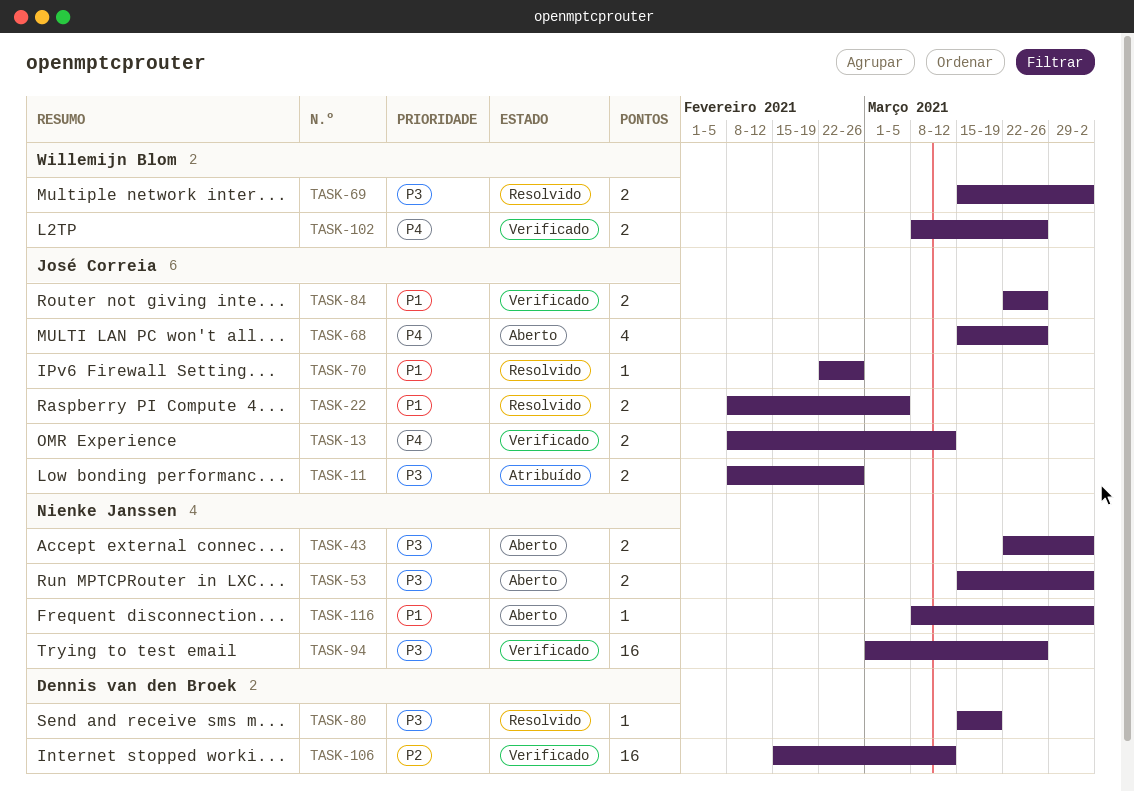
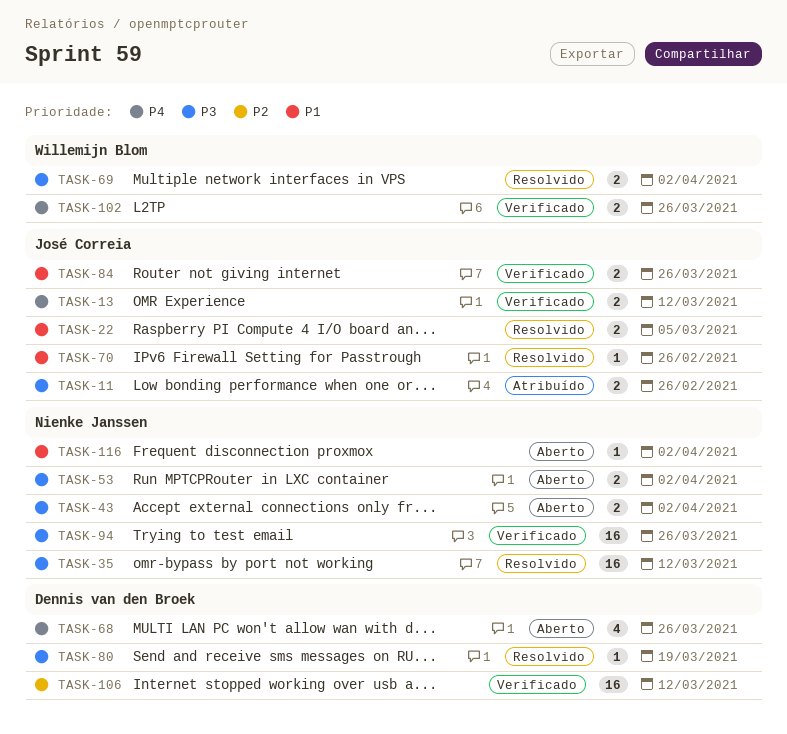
TASK-35: none -> present
TASK-68, owner: José Correia -> Dennis van den Broek

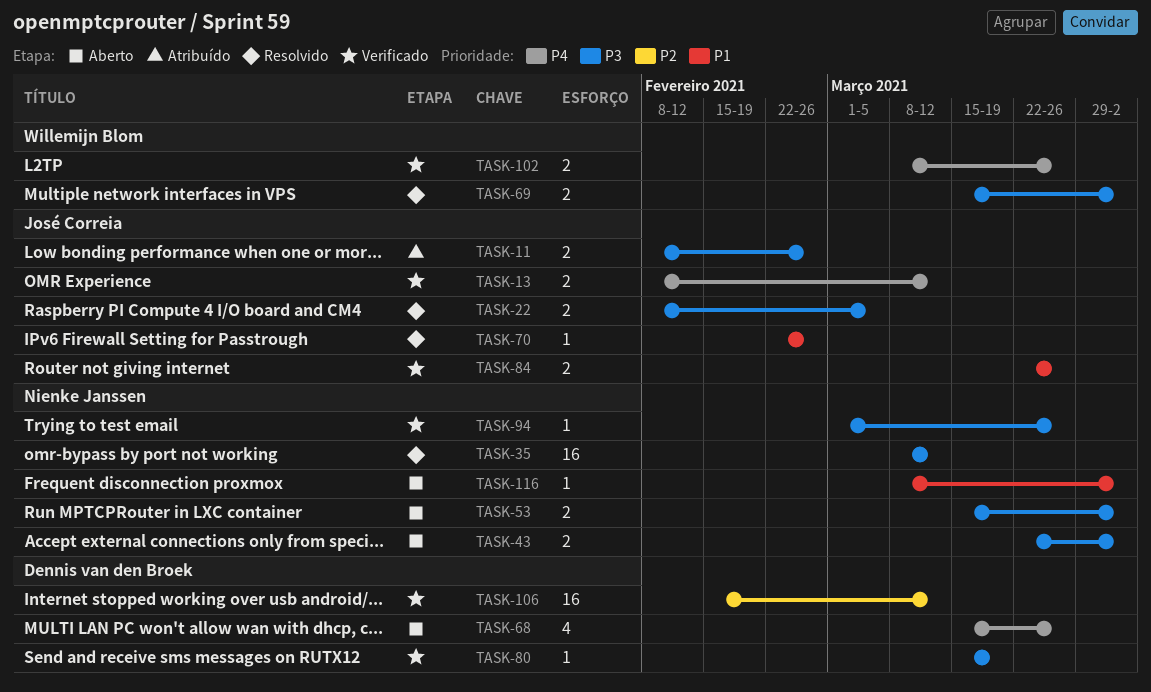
TASK-22, priority: P1 -> P3
TASK-80, status: Resolvido -> Verificado
TASK-94, estimate: 16 -> 1

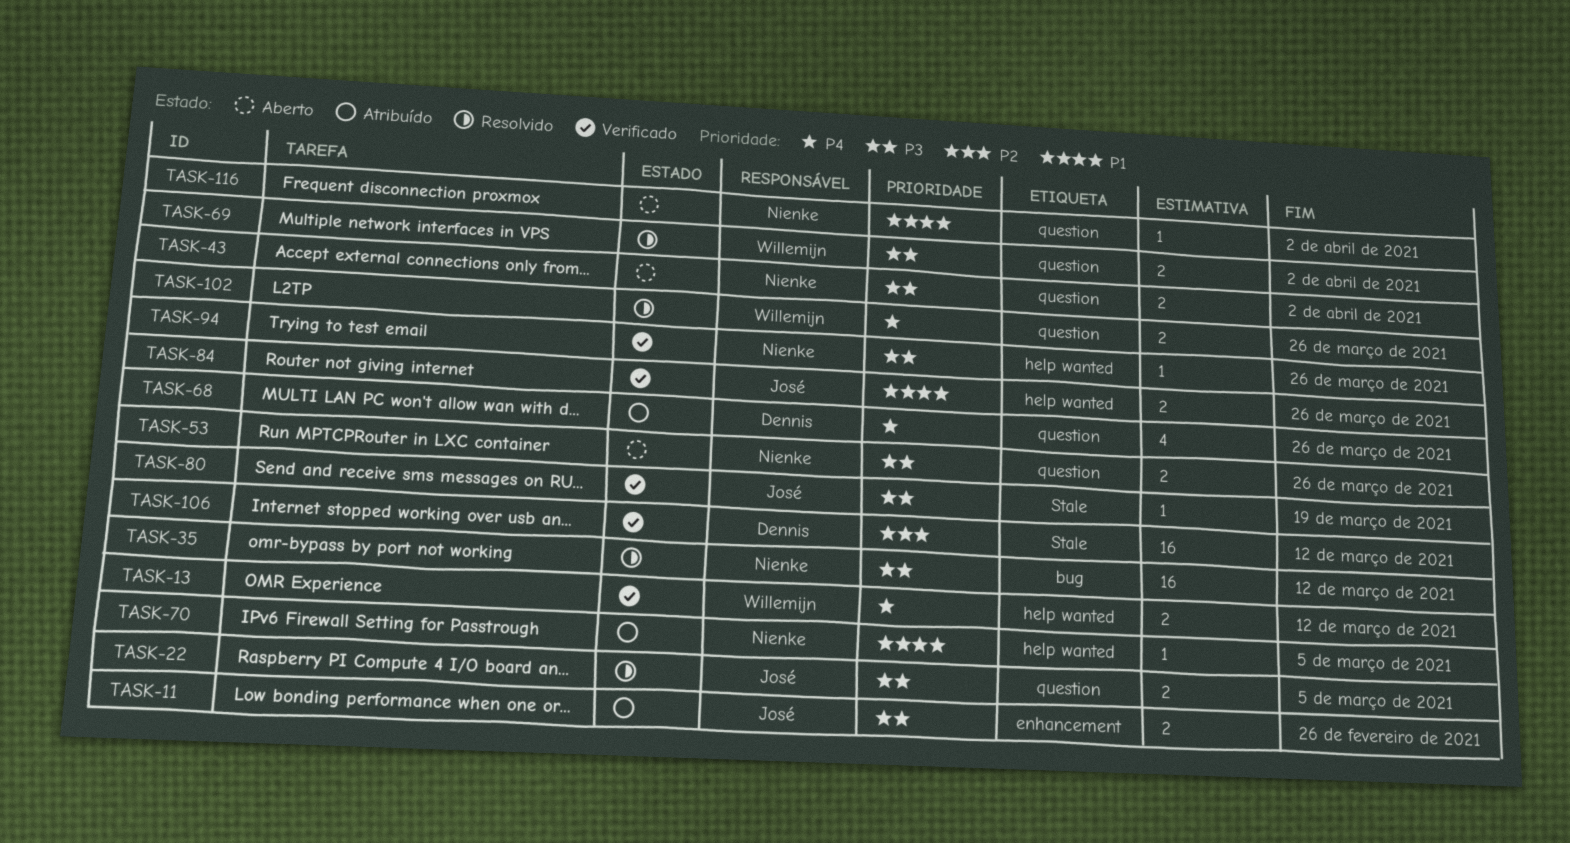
TASK-13, owner: José Correia -> Willemijn Blom
TASK-53, due: Apr 2 -> Mar 26
TASK-68, status: Aberto -> Atribuído
TASK-70, status: Resolvido -> Atribuído
TASK-70, owner: José Correia -> Nienke Janssen
TASK-70, due: Feb 26 -> Mar 5
TASK-80, owner: Dennis van den Broek -> José Correia
TASK-102, status: Verificado -> Resolvido

